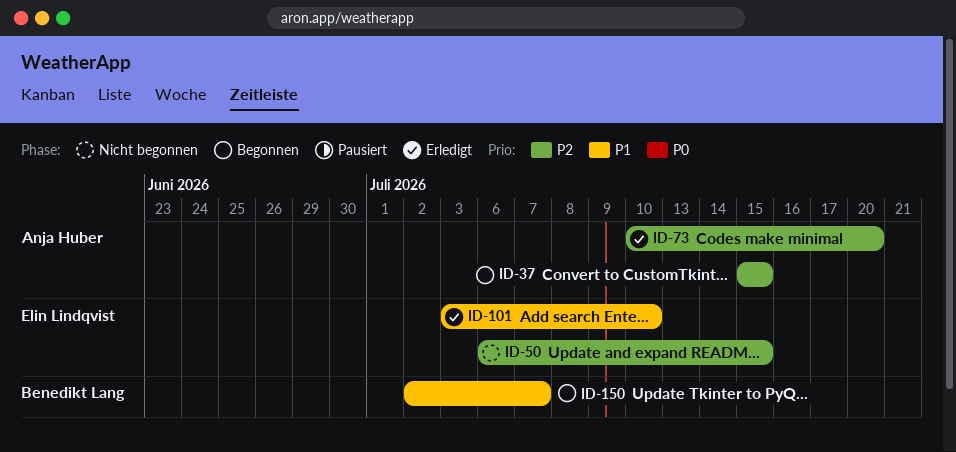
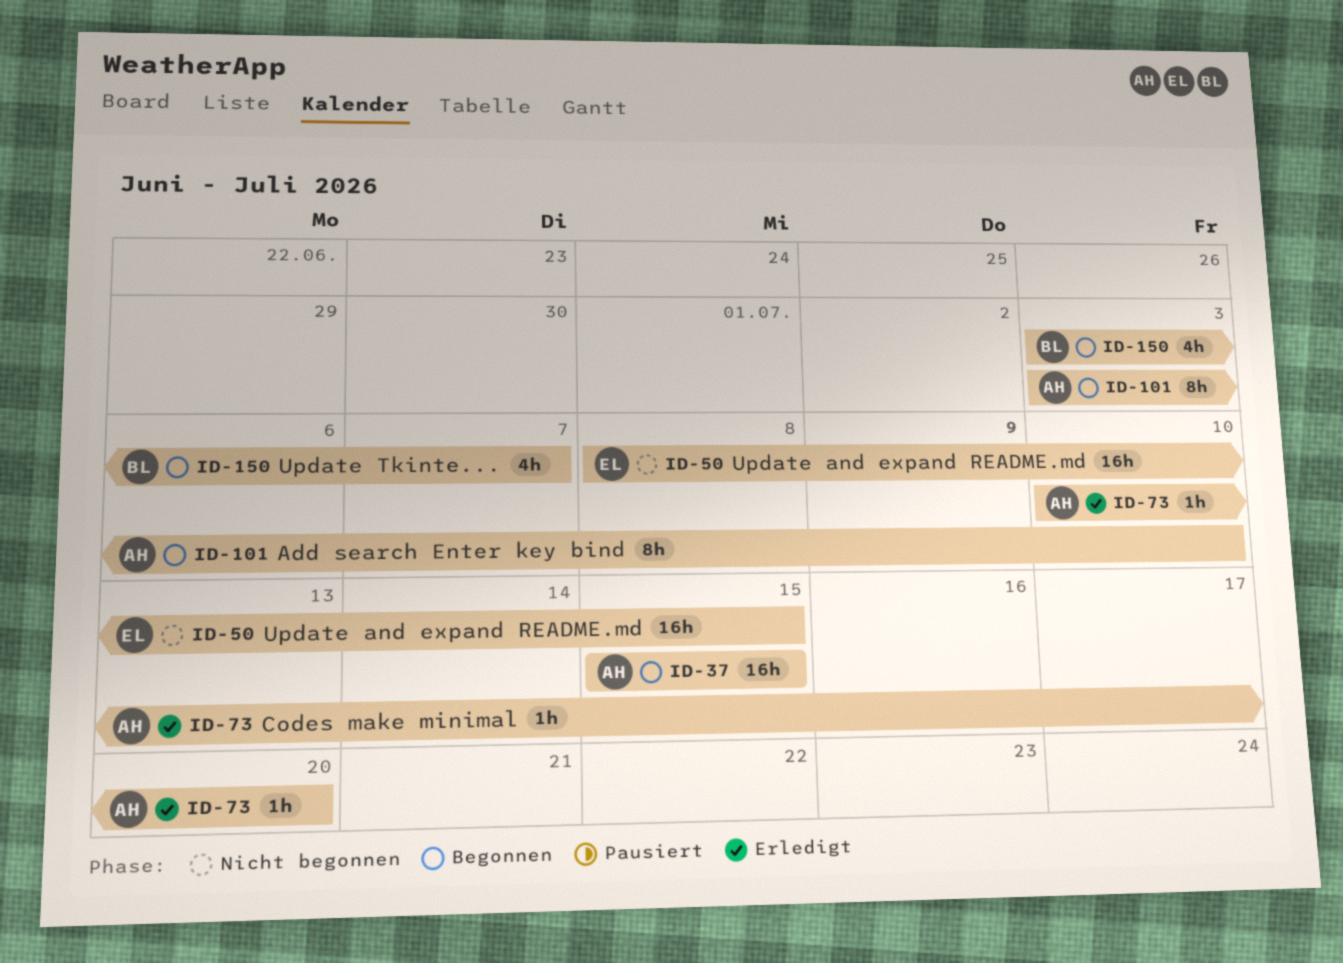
ID-50, start: Jul 6 -> Jul 8
ID-101, status: Erledigt -> Begonnen
ID-101, owner: Elin Lindqvist -> Anja Huber
ID-150, start: Jul 2 -> Jul 3

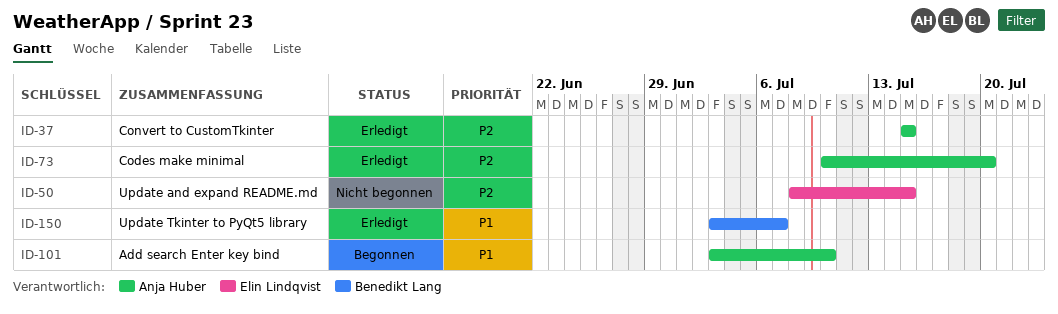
ID-37, status: Begonnen -> Erledigt
ID-150, status: Begonnen -> Erledigt

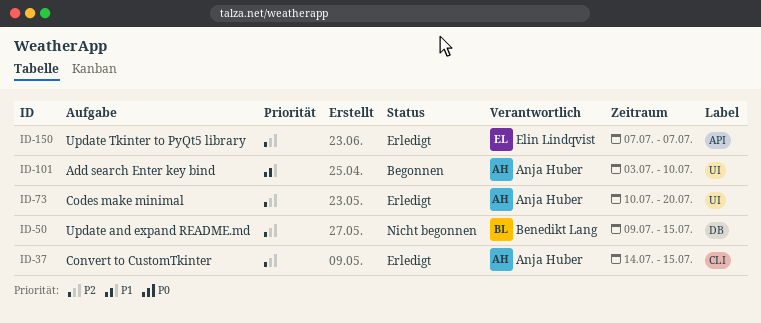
ID-37, start: Jul 15 -> Jul 14
ID-50, owner: Elin Lindqvist -> Benedikt Lang
ID-50, start: Jul 8 -> Jul 9
ID-150, owner: Benedikt Lang -> Elin Lindqvist
ID-150, priority: P1 -> P2
ID-150, start: Jul 3 -> Jul 7

